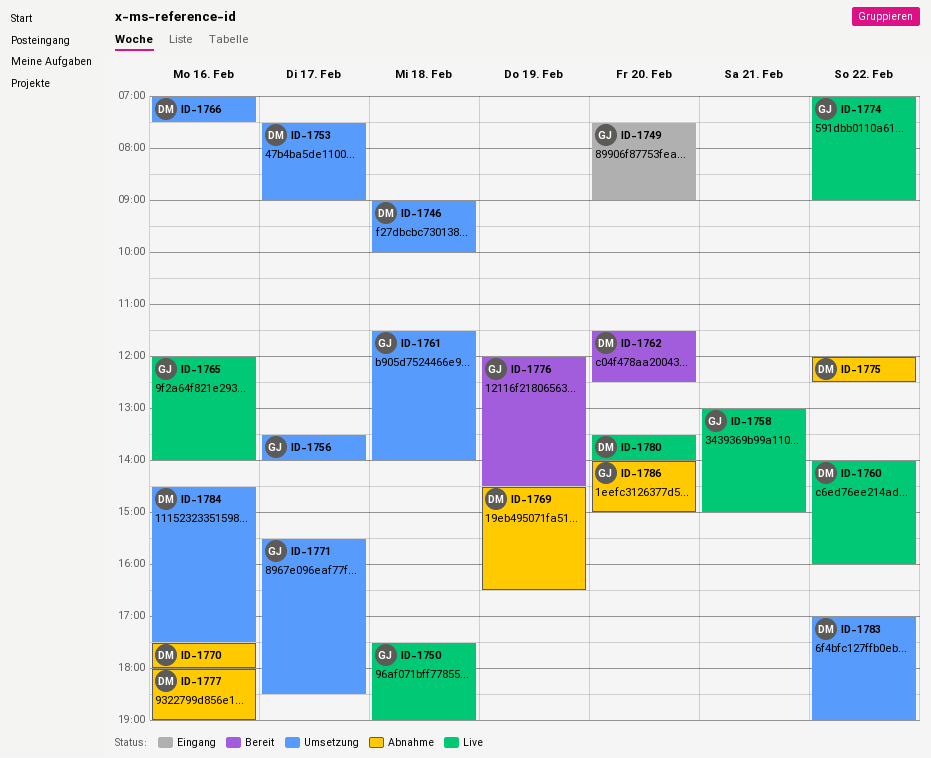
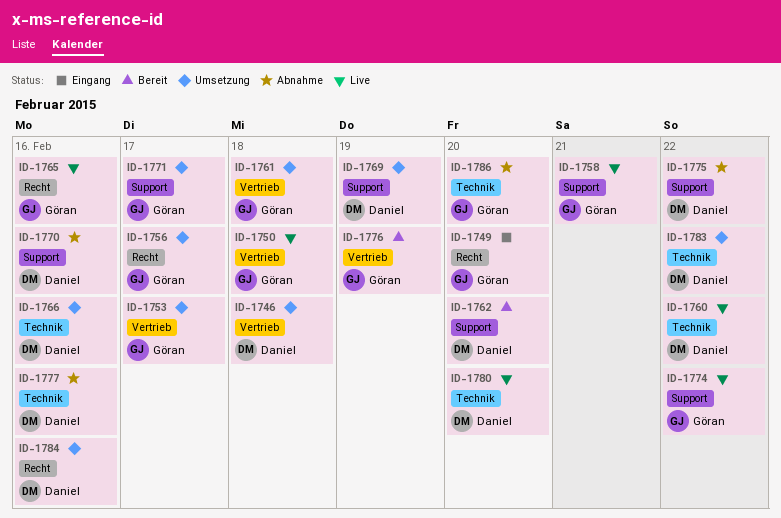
ID-1753, owner: Daniel -> Göran
ID-1769, status: Abnahme -> Umsetzung

